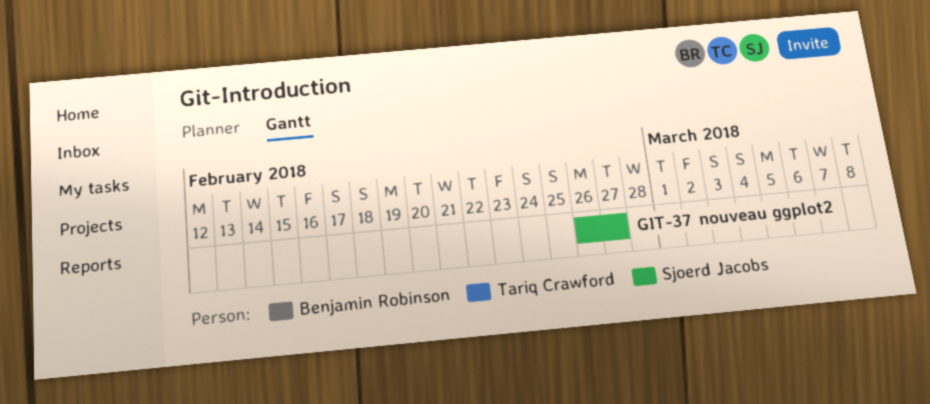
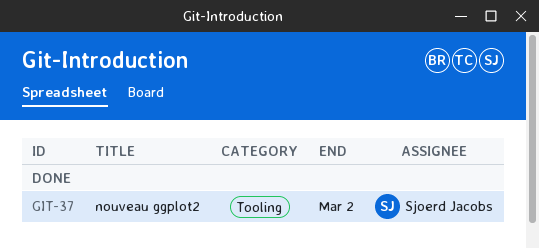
GIT-37, due: Feb 27 -> Mar 2

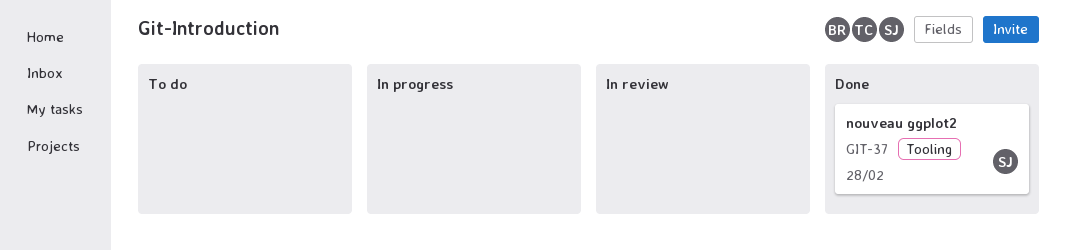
GIT-37, due: Mar 2 -> Feb 28

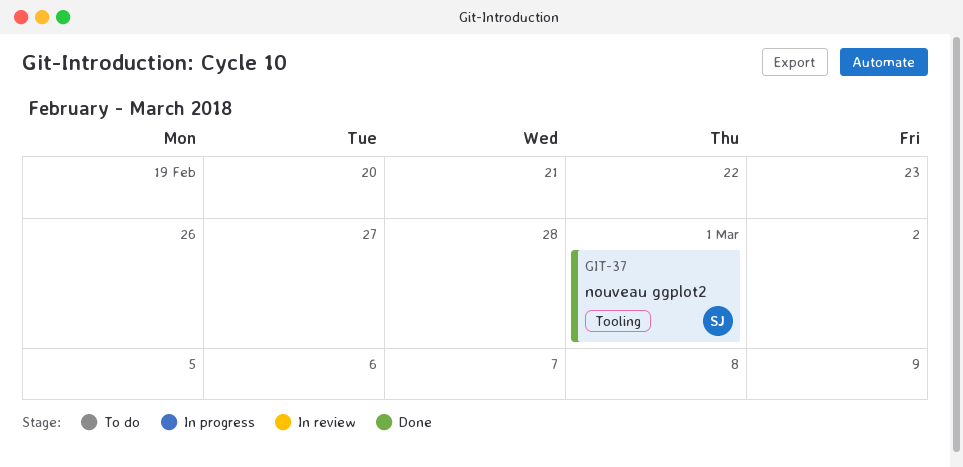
GIT-37, due: Feb 28 -> Mar 1

